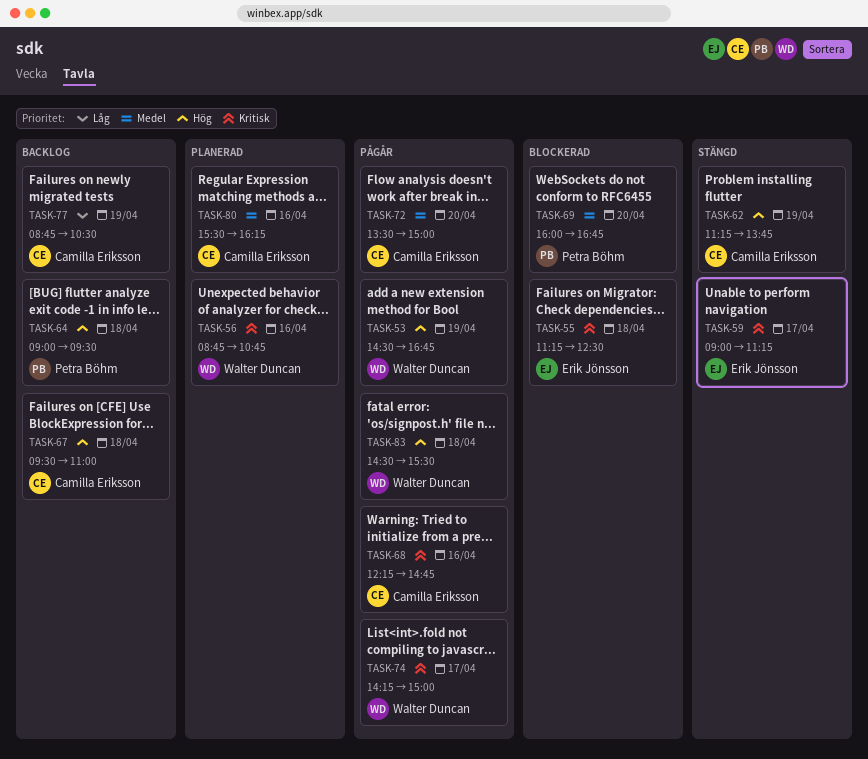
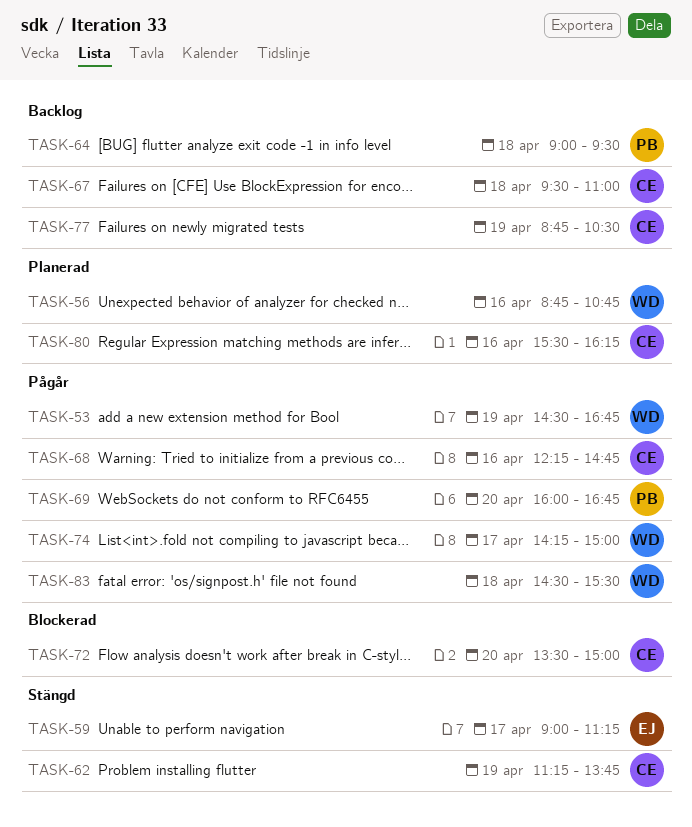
TASK-55: present -> none
TASK-69, status: Blockerad -> Pågår
TASK-72, status: Pågår -> Blockerad

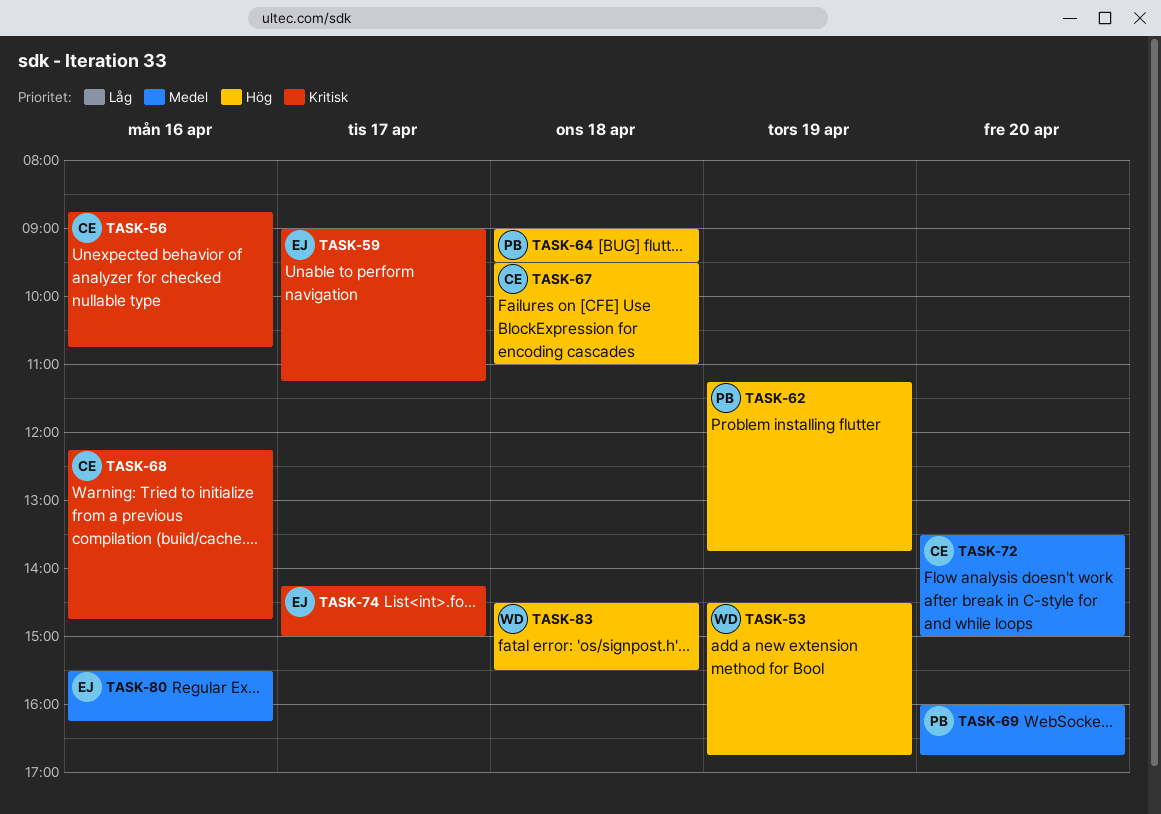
TASK-56, owner: WD -> CE
TASK-62, owner: CE -> PB
TASK-74, owner: WD -> EJ
TASK-77: present -> none
TASK-80, owner: CE -> EJ

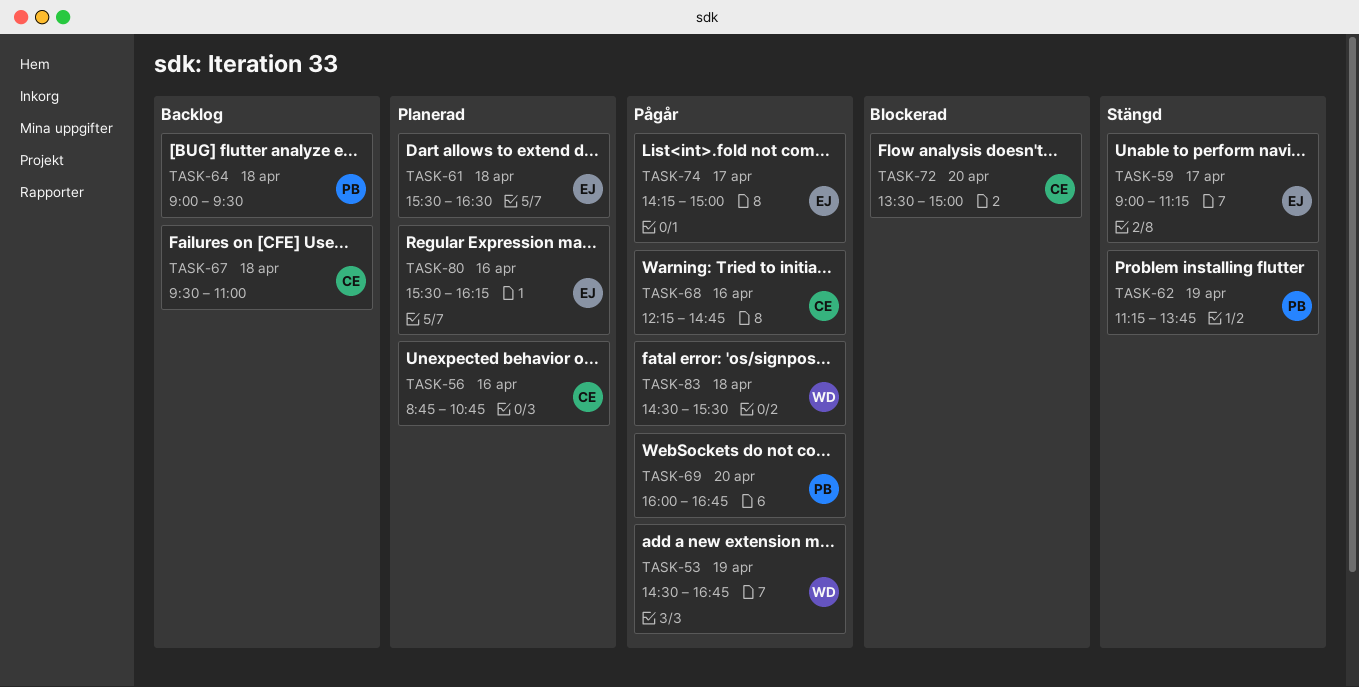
TASK-61: none -> present

